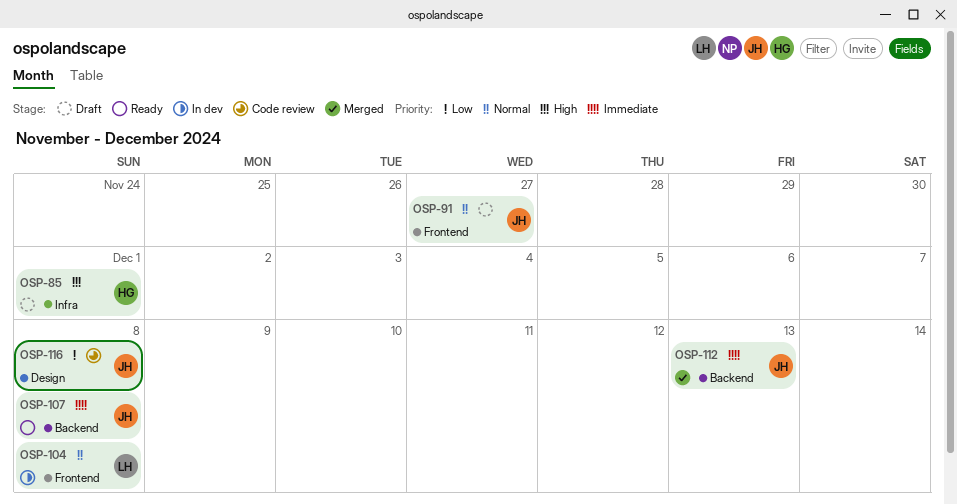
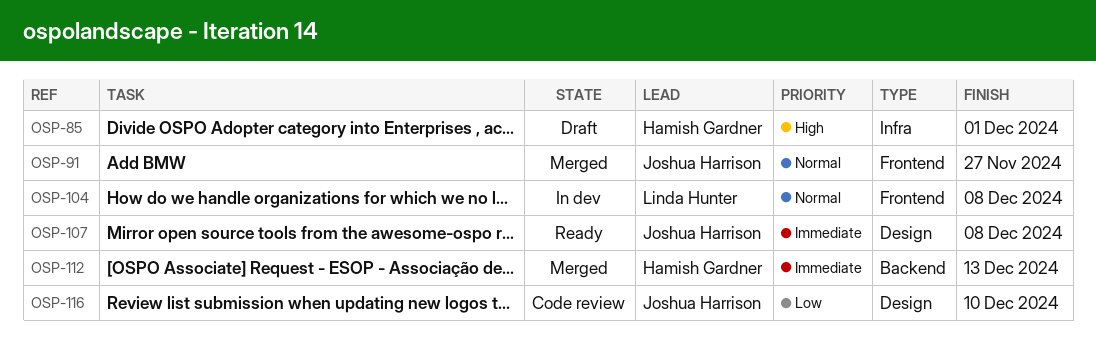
OSP-91, status: Draft -> Merged
OSP-107, label: Backend -> Design
OSP-112, owner: Joshua Harrison -> Hamish Gardner
OSP-116, due: Dec 8 -> Dec 10

